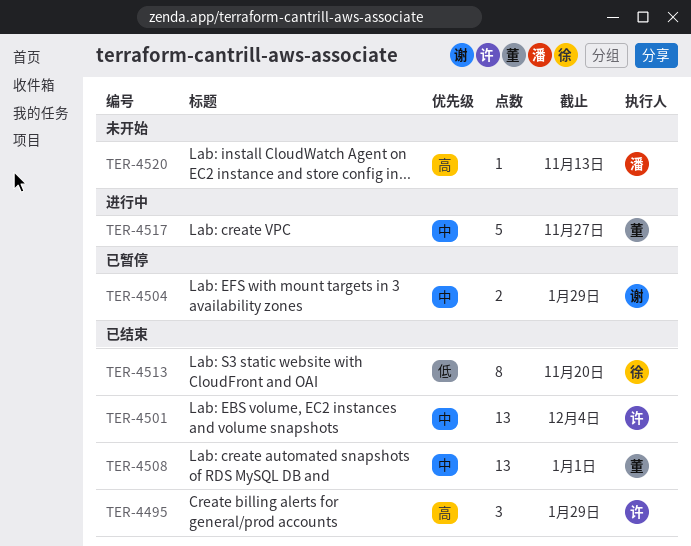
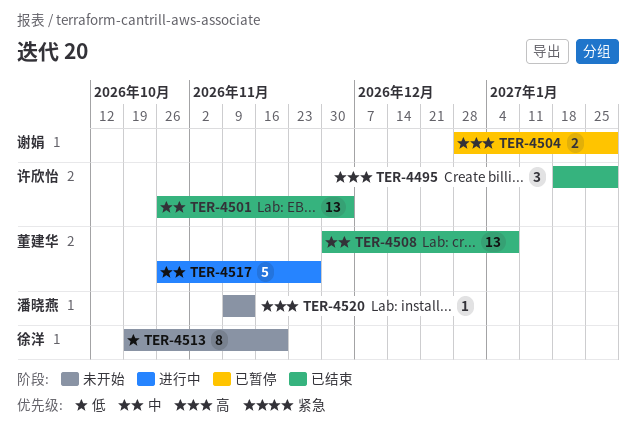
TER-4504, priority: 中 -> 高
TER-4508, due: Jan 1 -> Jan 8
TER-4513, status: 已结束 -> 未开始

